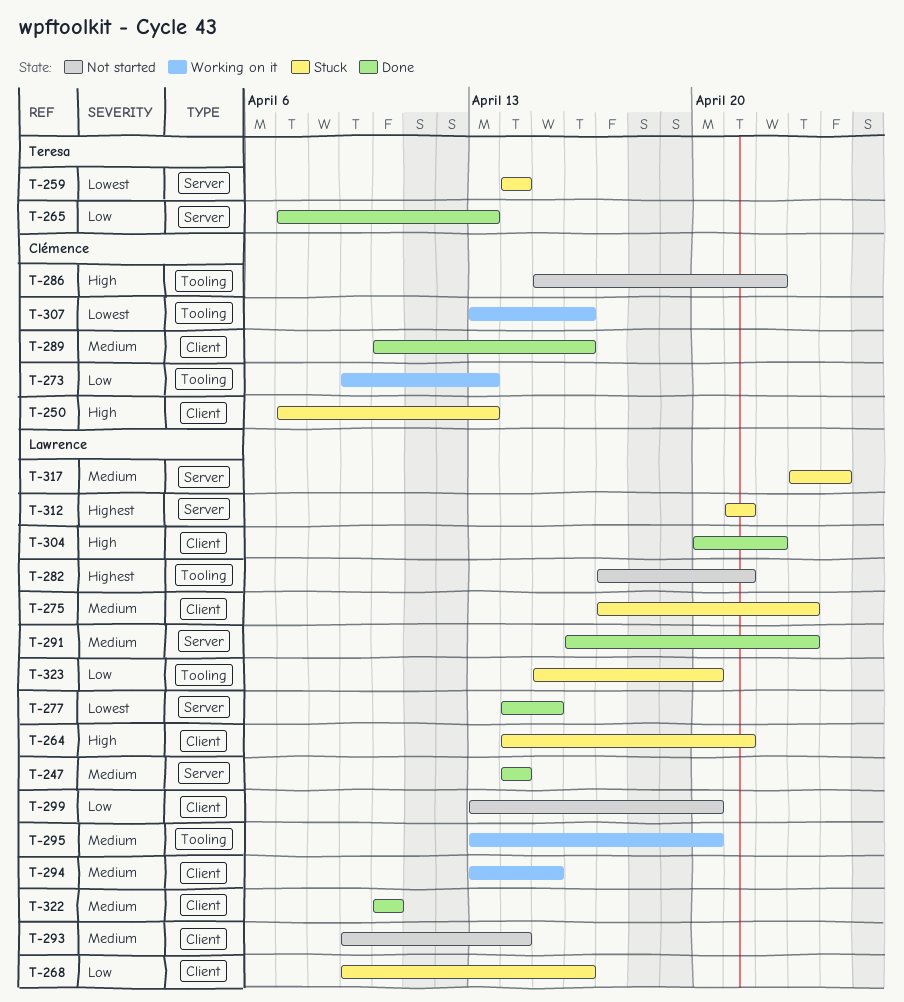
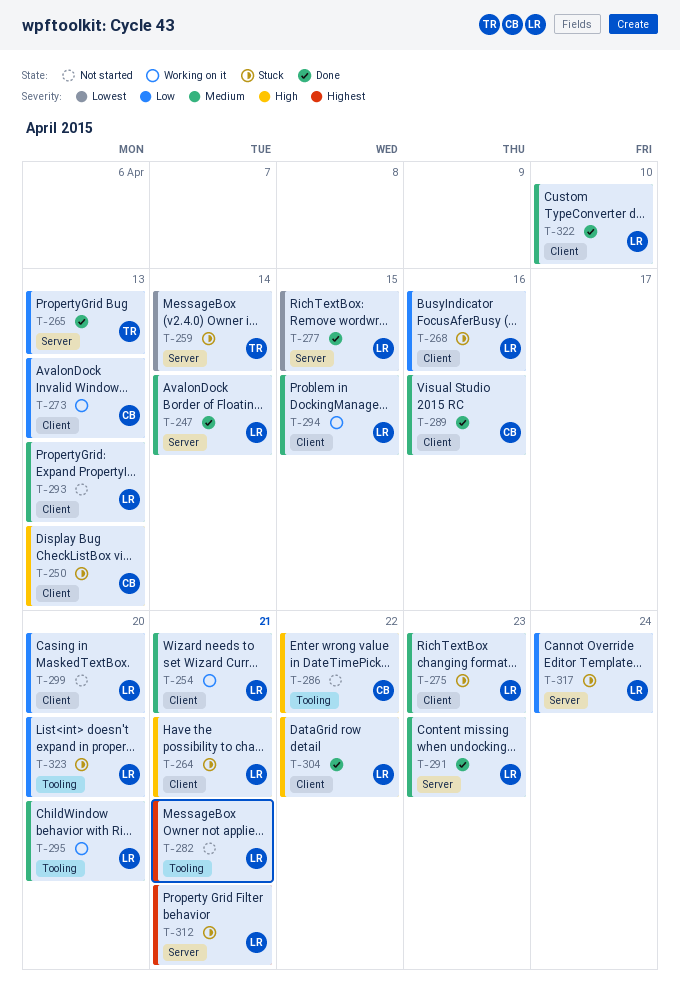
T-254: none -> present
T-273, label: Tooling -> Client
T-293, due: Apr 14 -> Apr 13
T-307: present -> none
T-317, priority: Medium -> Low

